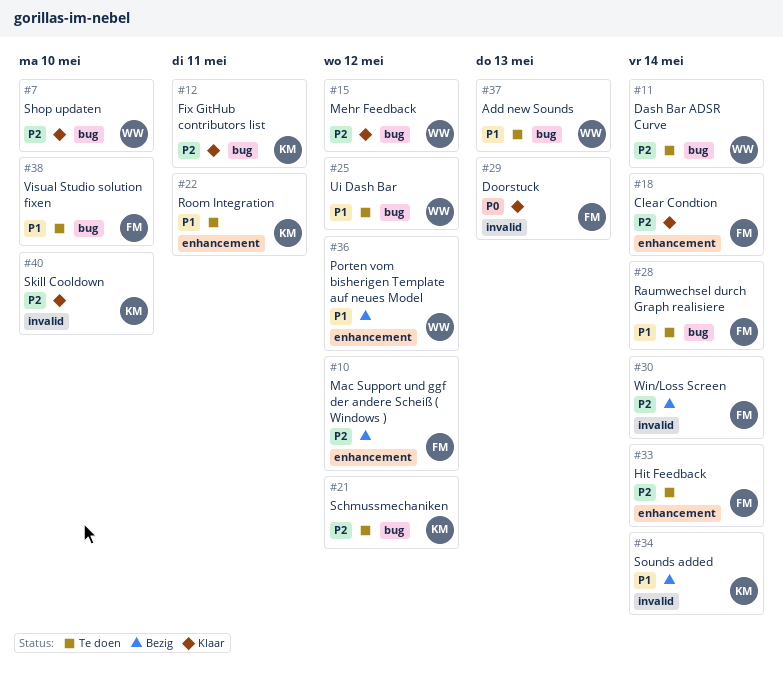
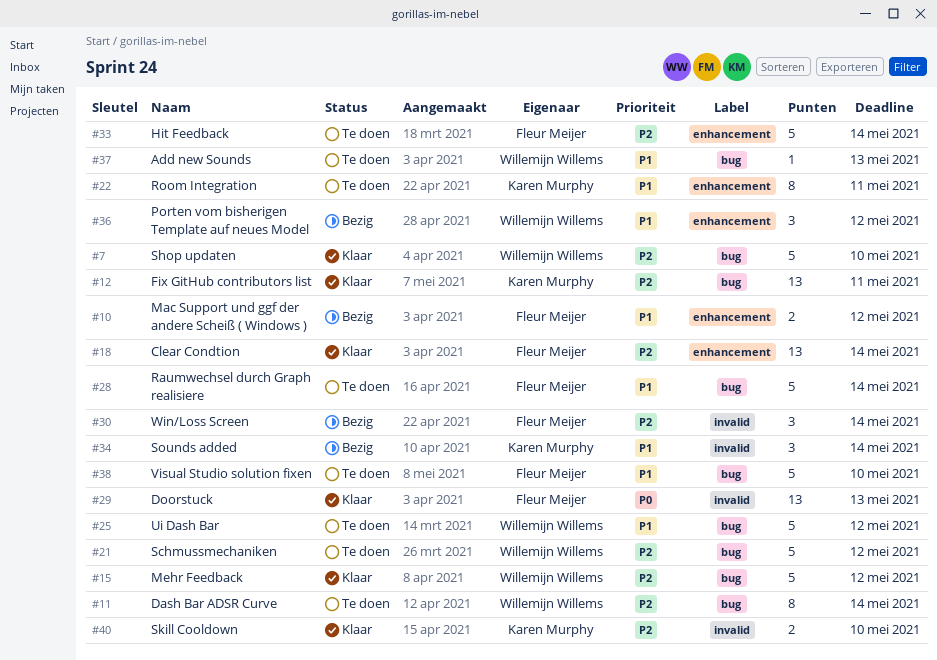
#10, priority: P2 -> P1
#21, owner: Karen Murphy -> Willemijn Willems

